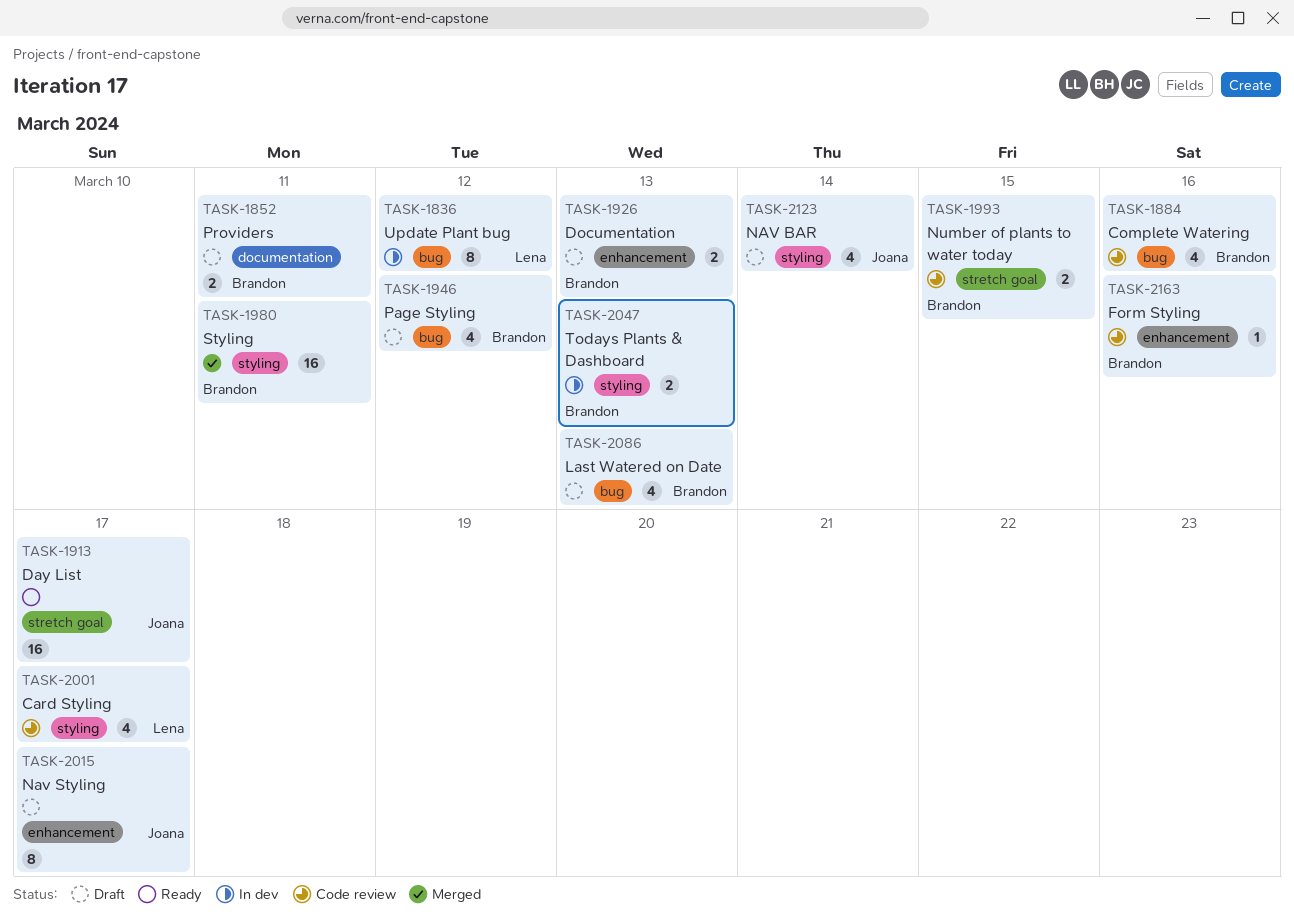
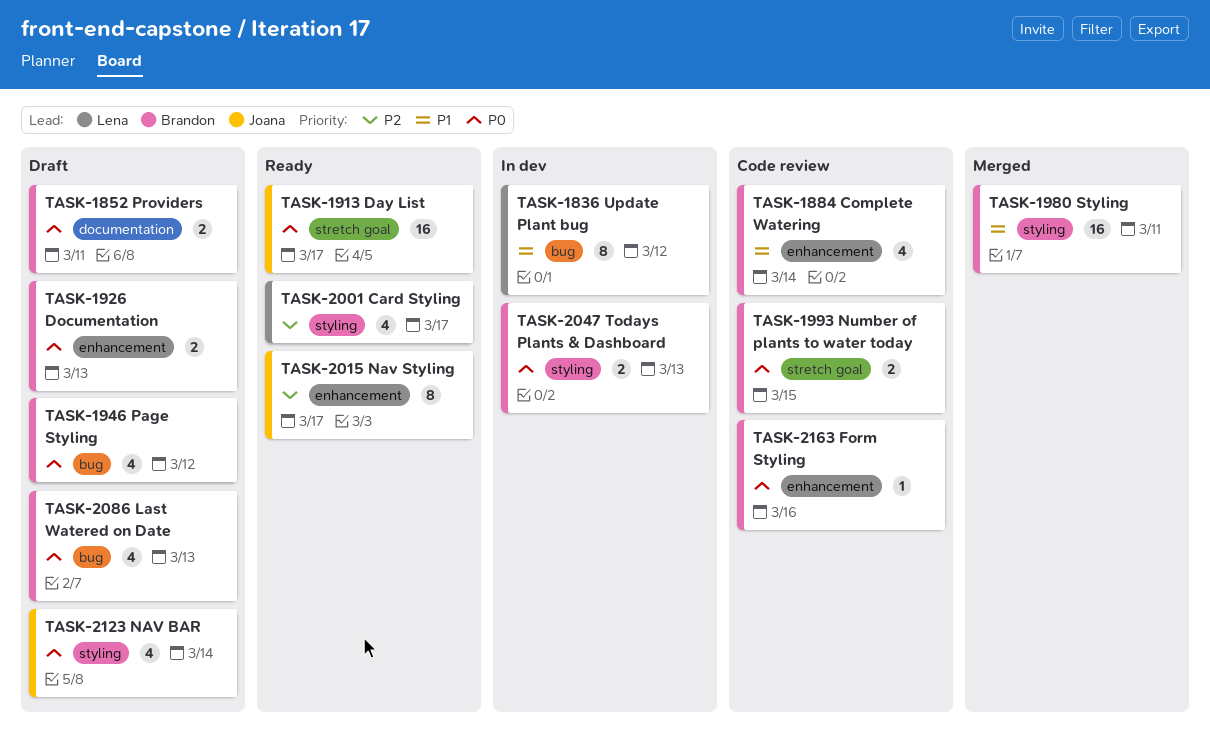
TASK-1884, label: bug -> enhancement
TASK-1884, due: Mar 16 -> Mar 14
TASK-2001, status: Code review -> Ready
TASK-2015, status: Draft -> Ready

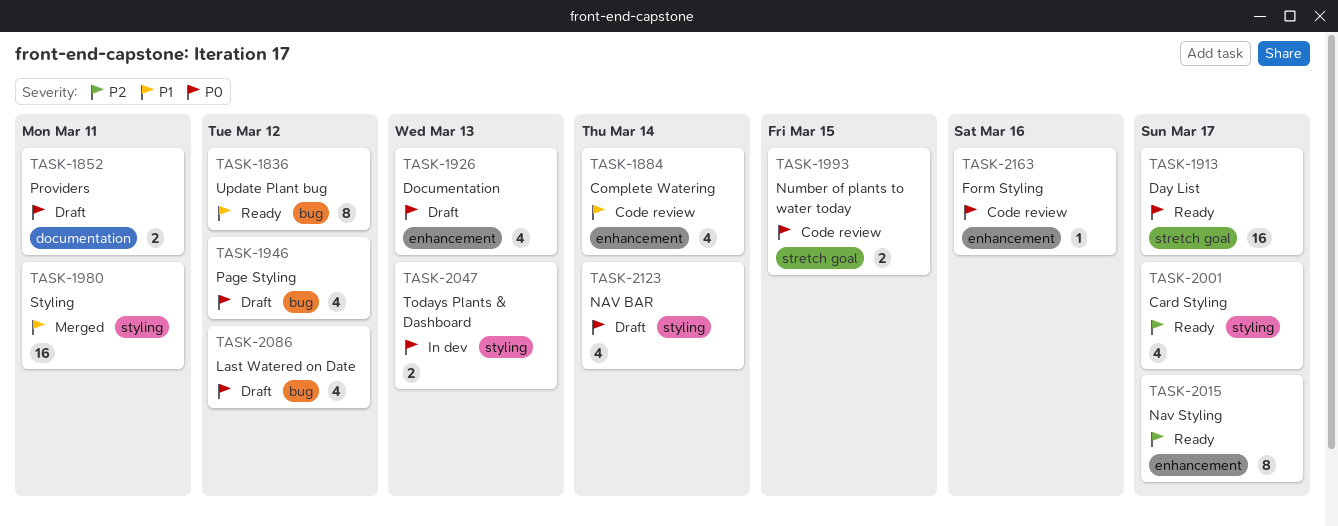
TASK-1836, status: In dev -> Ready
TASK-1926, estimate: 2 -> 4
TASK-2086, due: Mar 13 -> Mar 12

